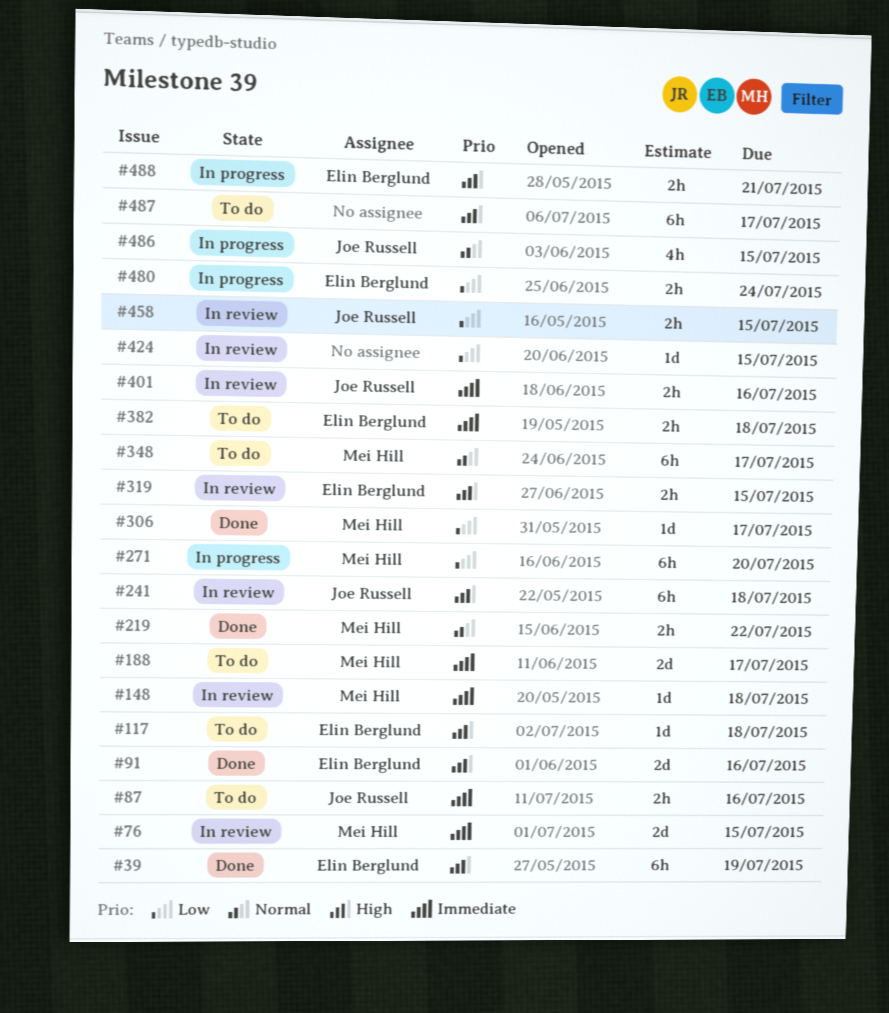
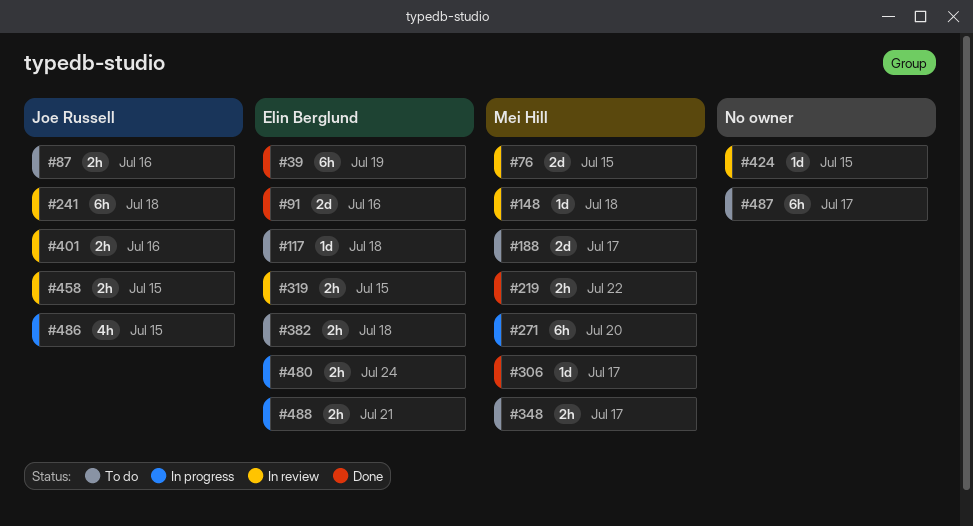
#348, estimate: 6h -> 2h

